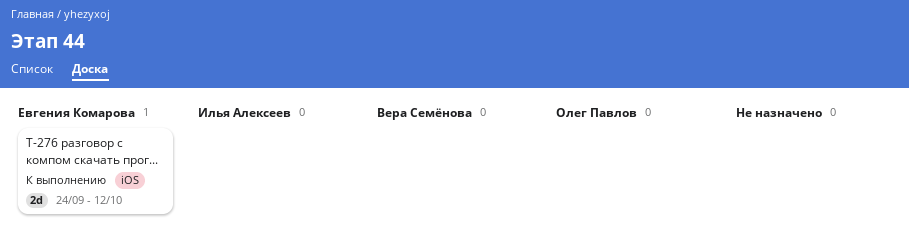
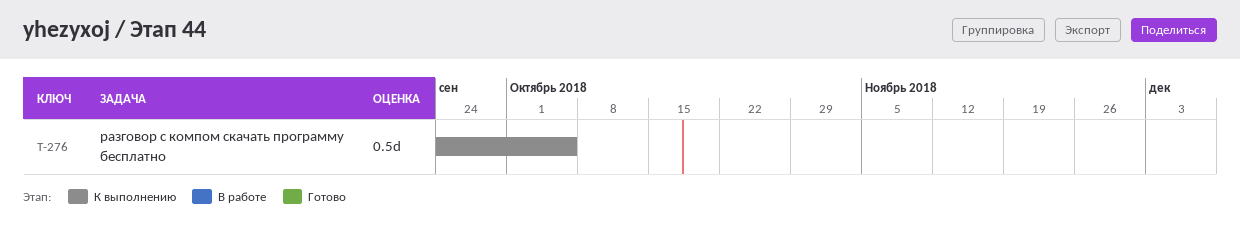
T-276, estimate: 2d -> 0.5d
T-276, due: Oct 12 -> Oct 5

